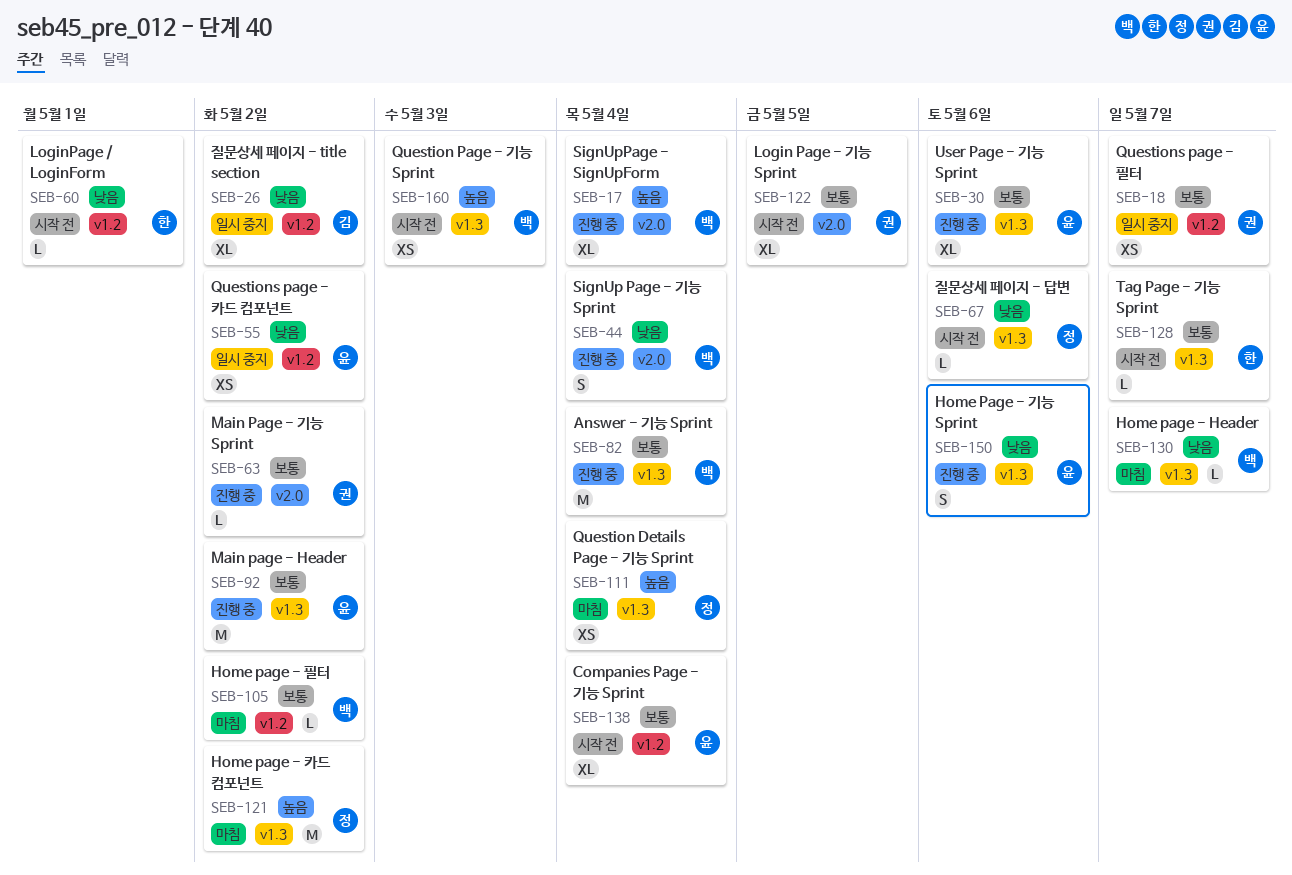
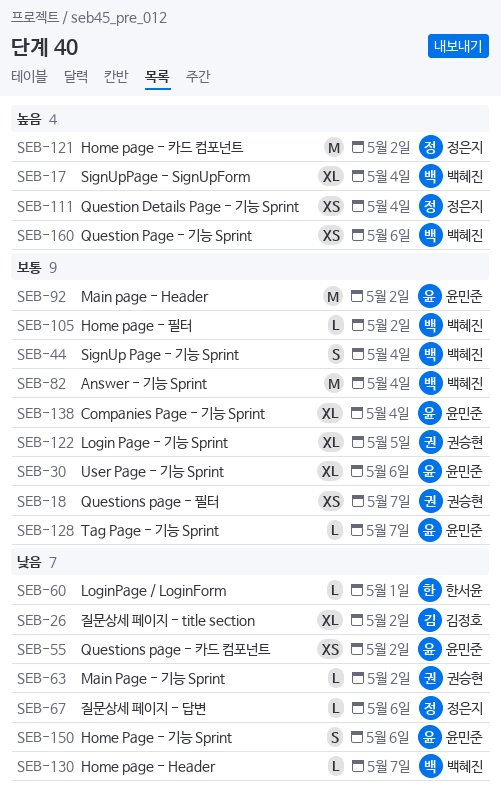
SEB-44, priority: 낮음 -> 보통
SEB-63, priority: 보통 -> 낮음
SEB-128, owner: 한서윤 -> 윤민준
SEB-160, due: May 3 -> May 6

